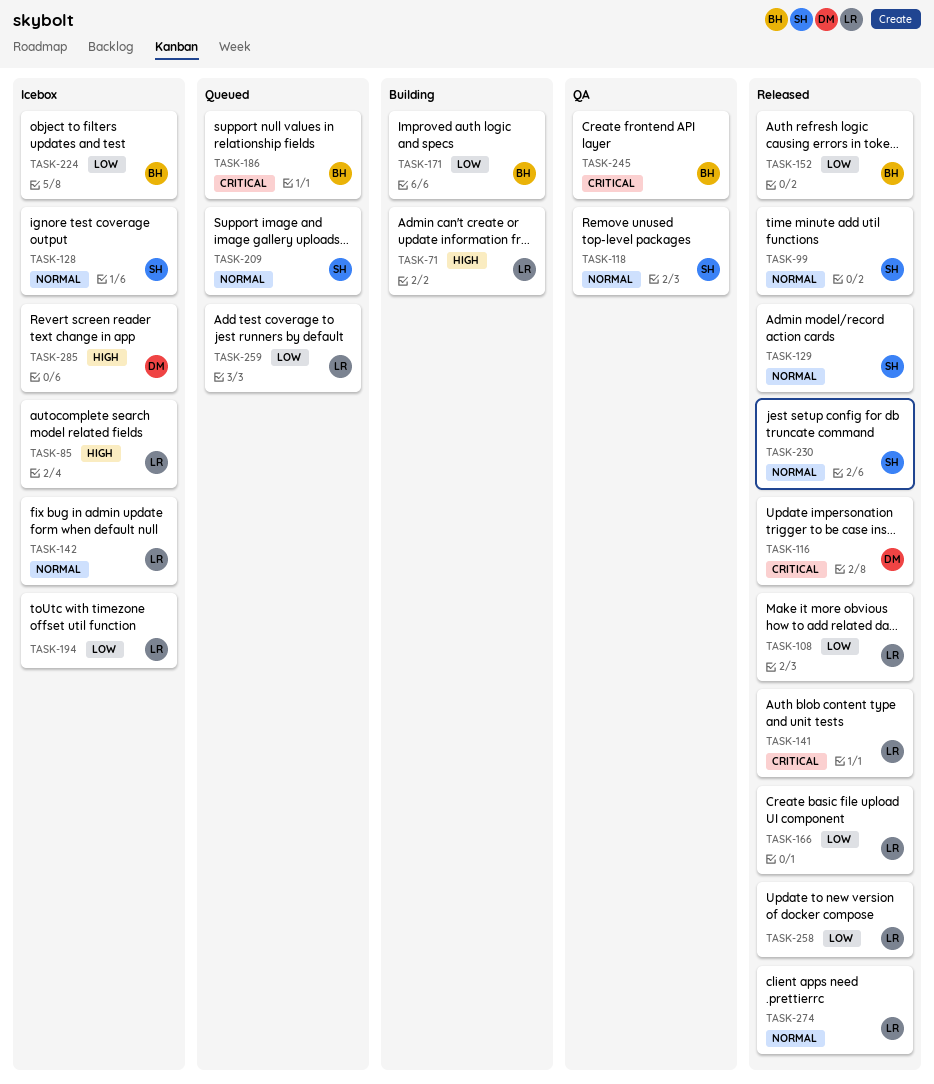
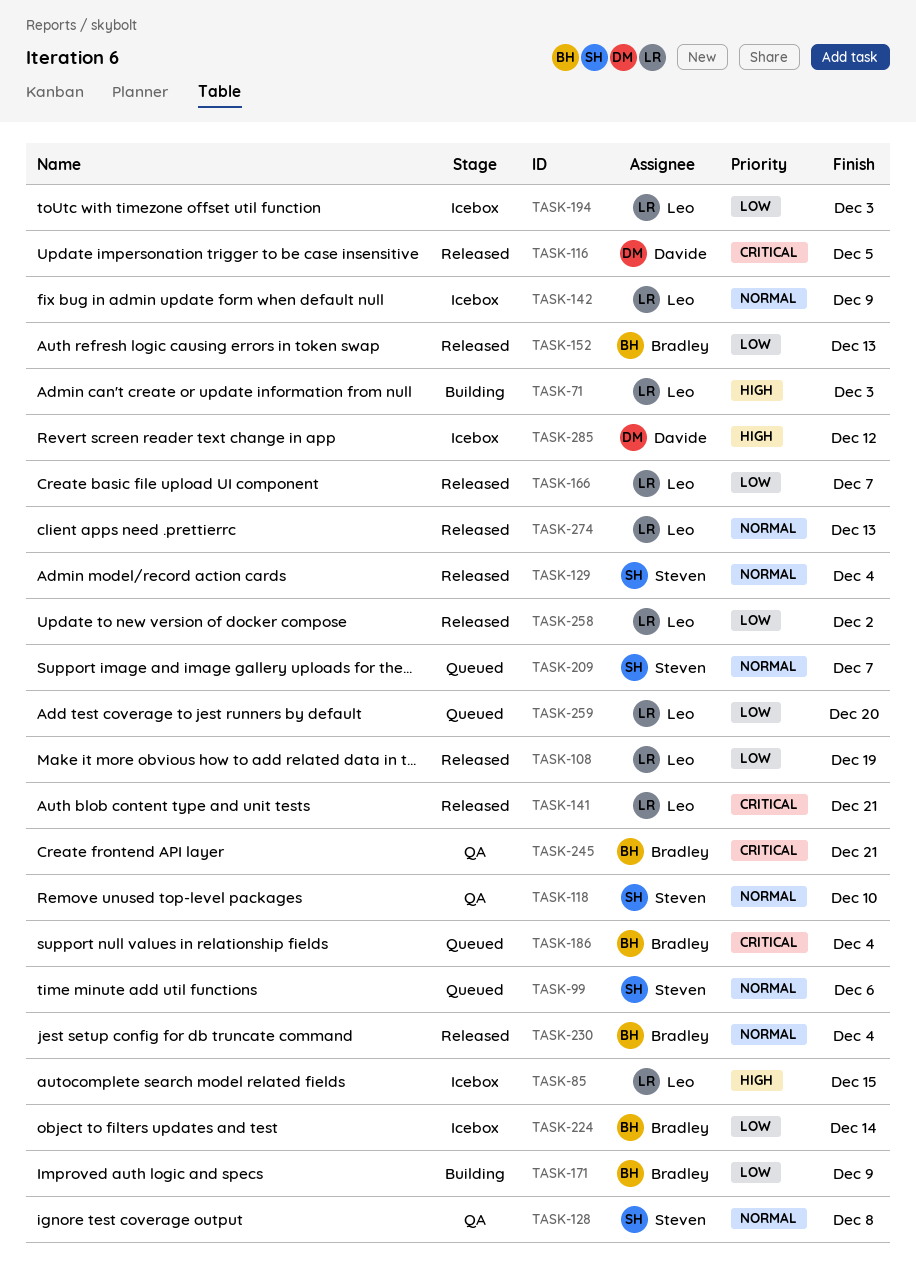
TASK-99, status: Released -> Queued
TASK-128, status: Icebox -> QA
TASK-230, owner: Steven -> Bradley

